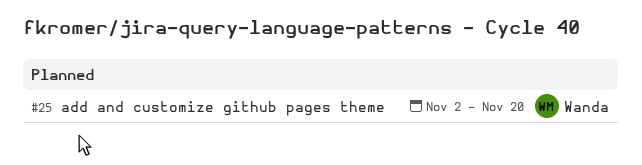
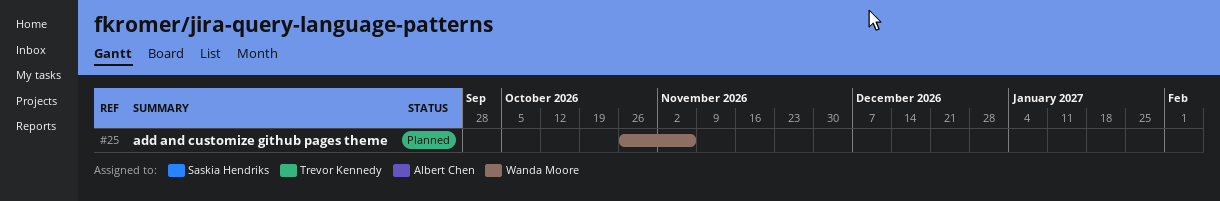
#25, start: Nov 2 -> Oct 26
#25, due: Nov 20 -> Nov 6

